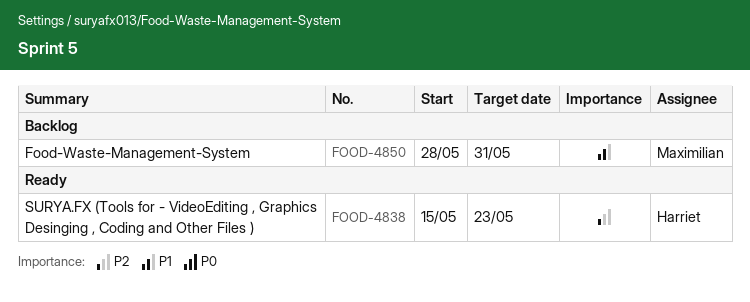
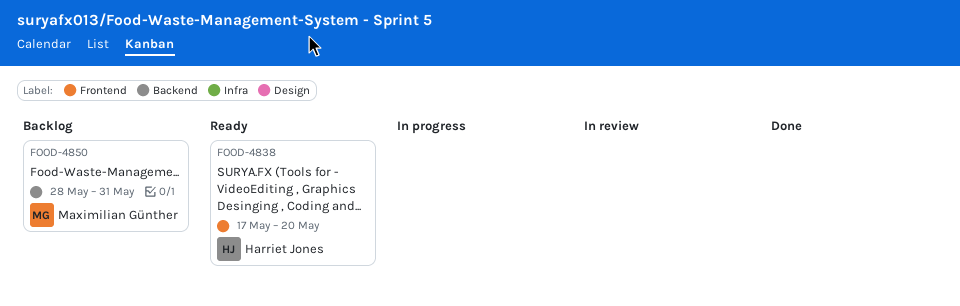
FOOD-4838, start: May 15 -> May 17
FOOD-4838, due: May 23 -> May 20

